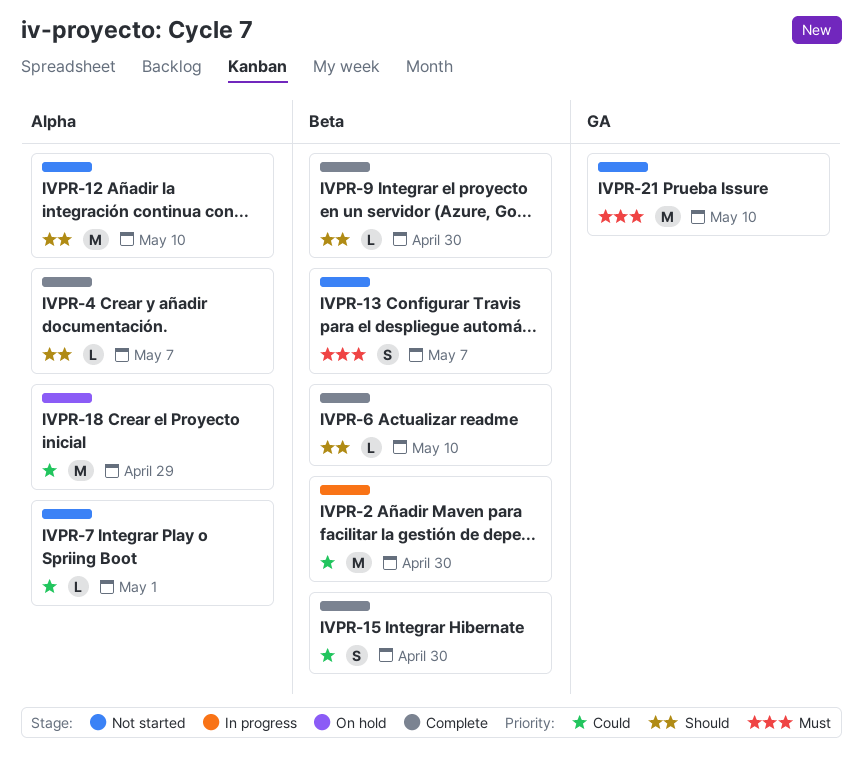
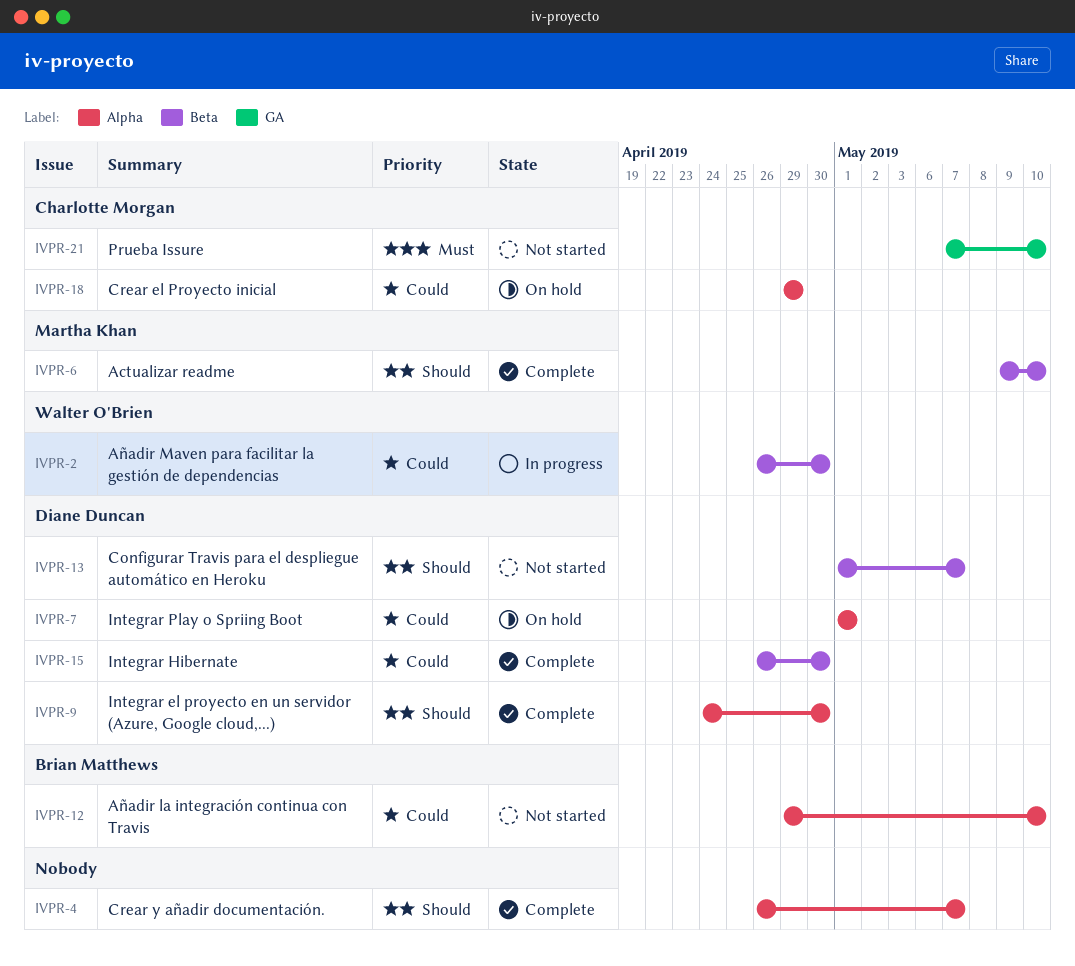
IVPR-7, status: Not started -> On hold
IVPR-9, label: Beta -> Alpha
IVPR-12, priority: Should -> Could
IVPR-13, priority: Must -> Should

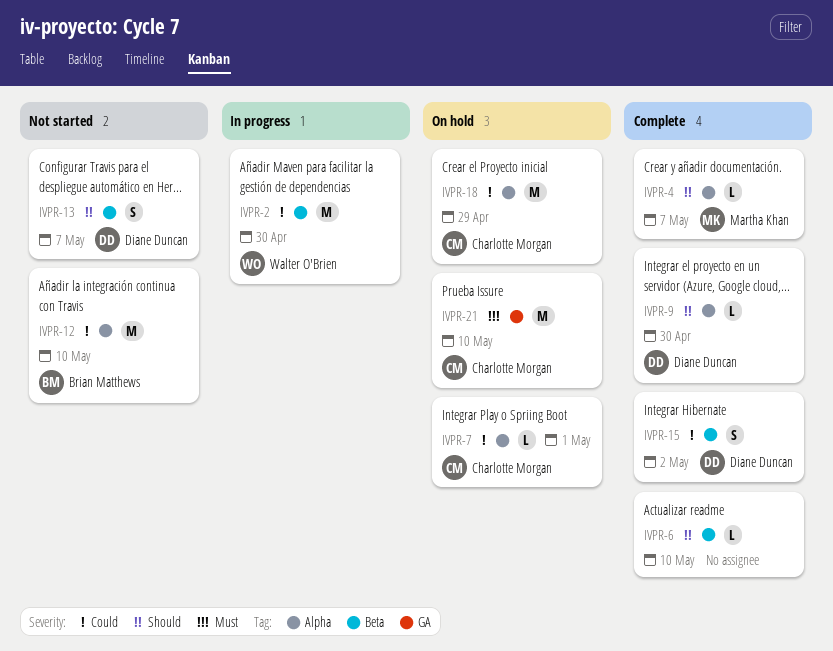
IVPR-4, owner: none -> Martha Khan
IVPR-6, owner: Martha Khan -> none
IVPR-7, owner: Diane Duncan -> Charlotte Morgan
IVPR-15, due: Apr 30 -> May 2
IVPR-21, status: Not started -> On hold

